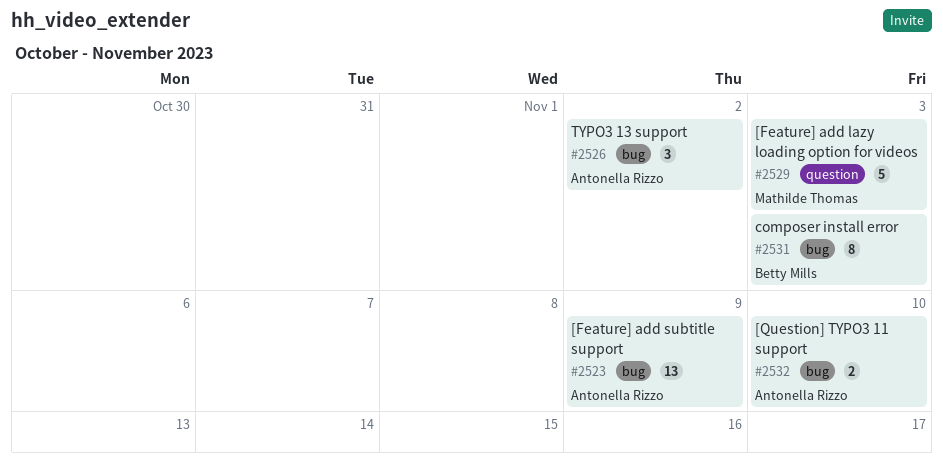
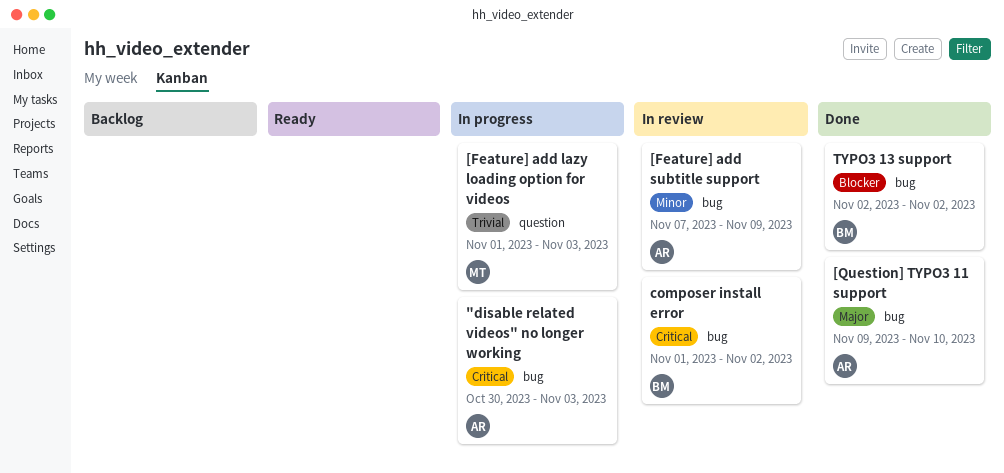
"disable related videos" no longer working: none -> present
composer install error, due: Nov 3 -> Nov 2
TYPO3 13 support, owner: Antonella Rizzo -> Betty Mills

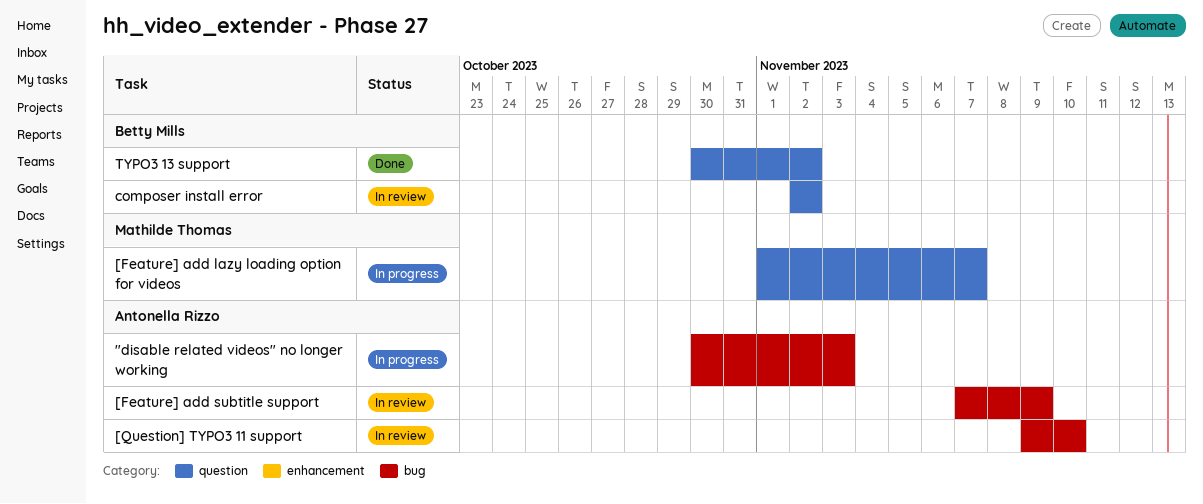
[Feature] add lazy loading option for videos, due: Nov 3 -> Nov 7
[Question] TYPO3 11 support, status: Done -> In review
composer install error, label: bug -> question
composer install error, start: Nov 1 -> Nov 2
TYPO3 13 support, label: bug -> question
TYPO3 13 support, start: Nov 2 -> Oct 30

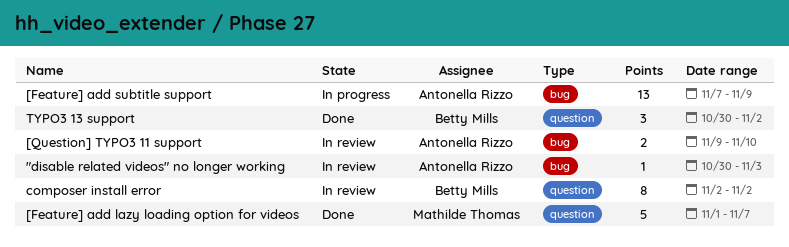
"disable related videos" no longer working, status: In progress -> In review
[Feature] add lazy loading option for videos, status: In progress -> Done
[Feature] add subtitle support, status: In review -> In progress

